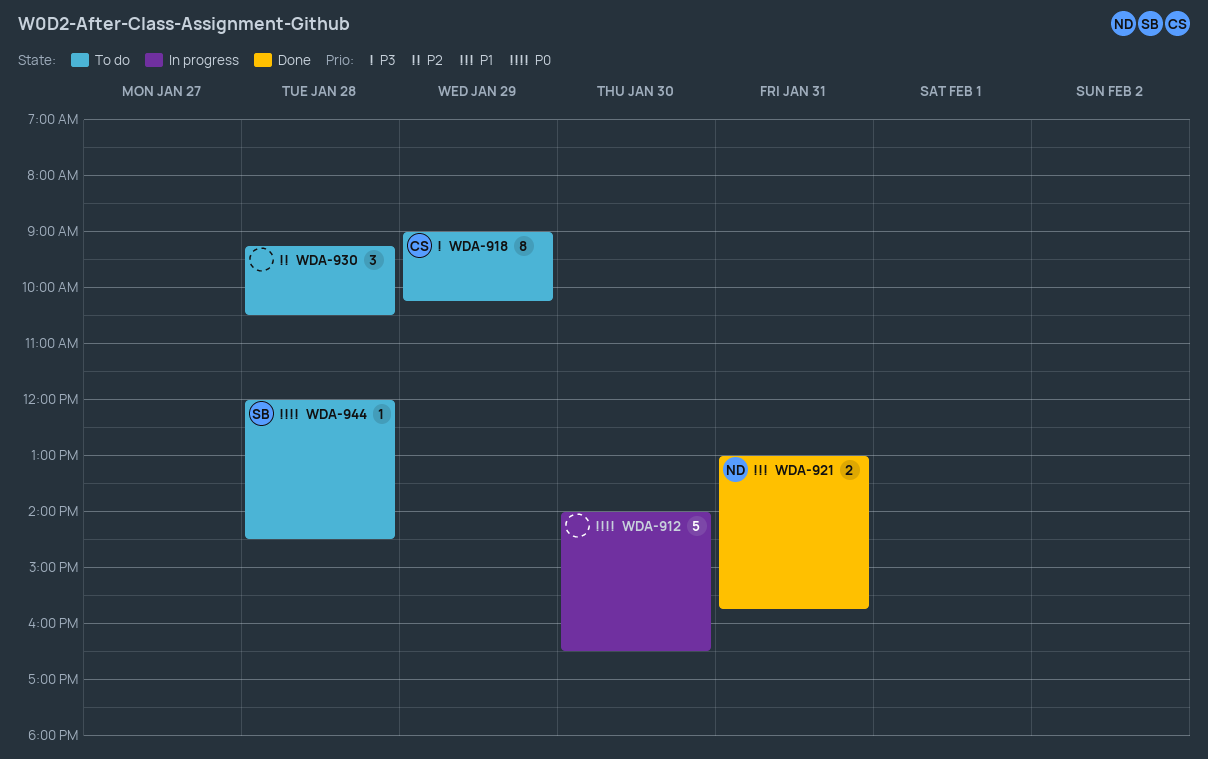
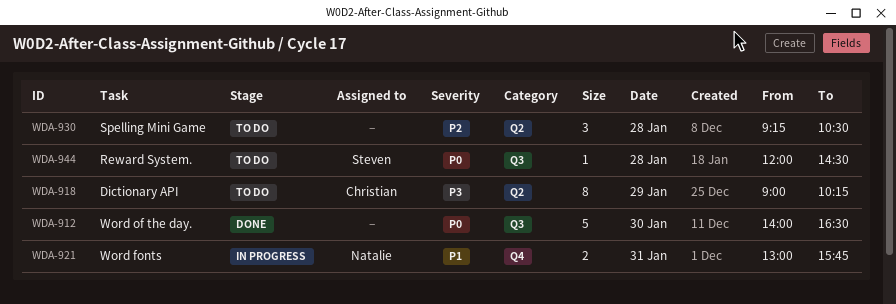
WDA-912, status: In progress -> Done
WDA-921, status: Done -> In progress

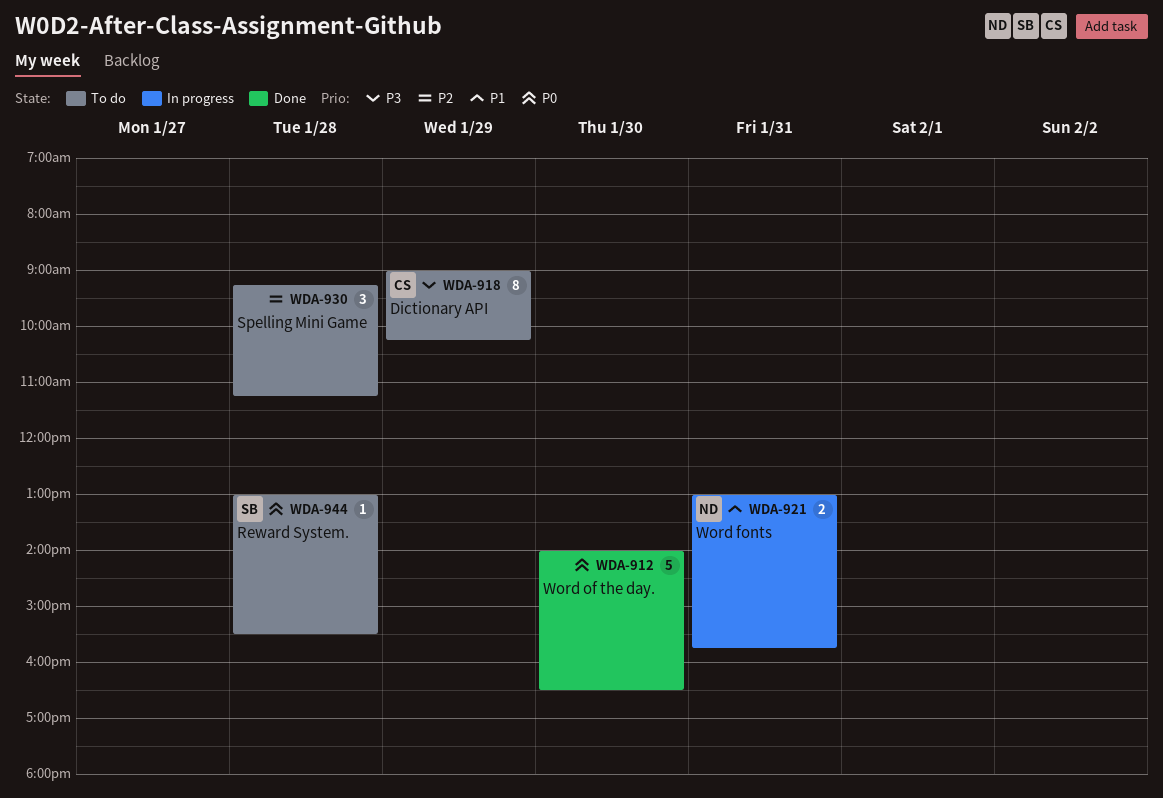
WDA-930, ends: 10:30 -> 11:15
WDA-944, begins: 12:00 -> 13:00
WDA-944, ends: 14:30 -> 15:30

